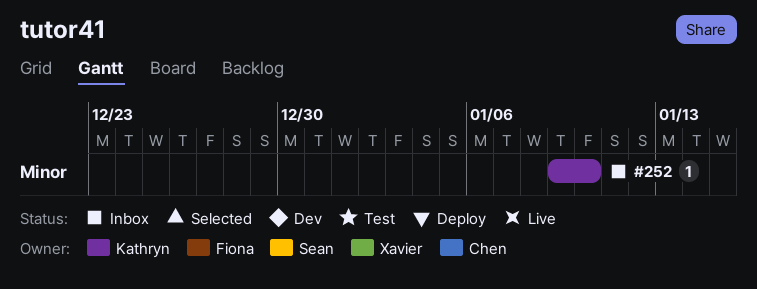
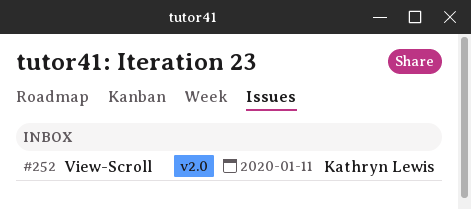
#252, due: Jan 10 -> Jan 11

